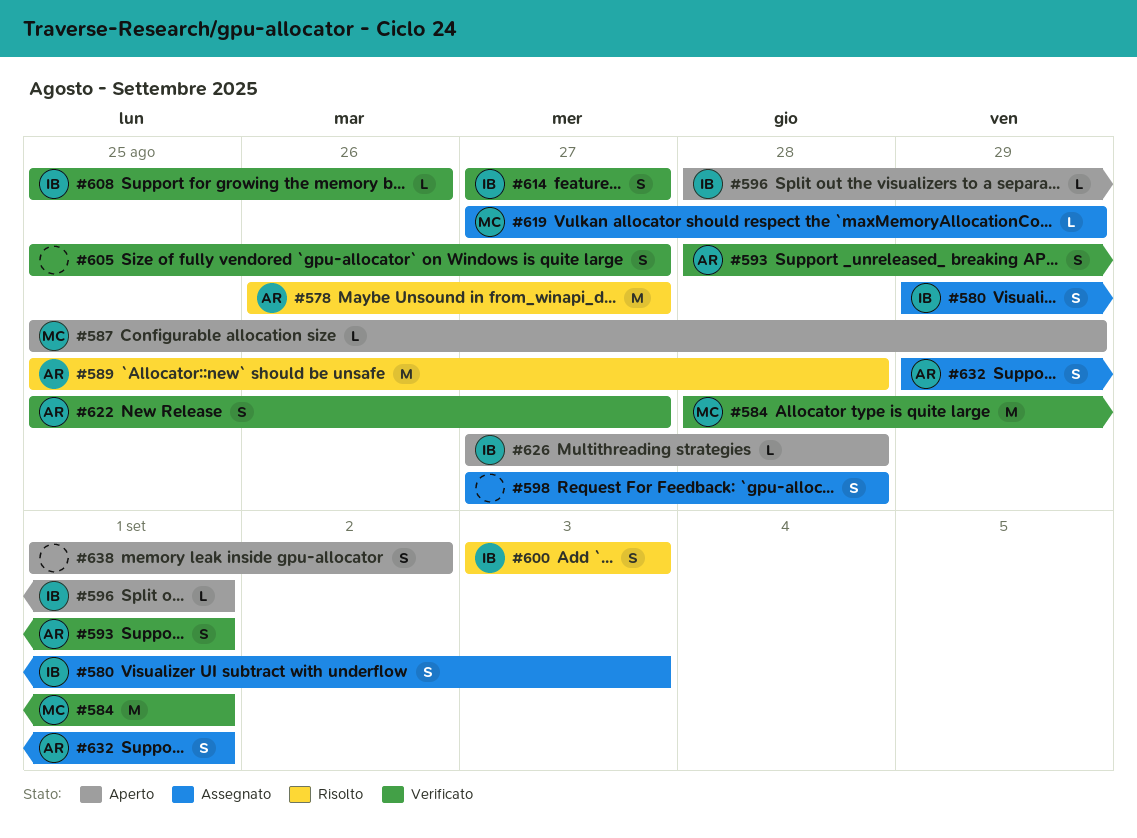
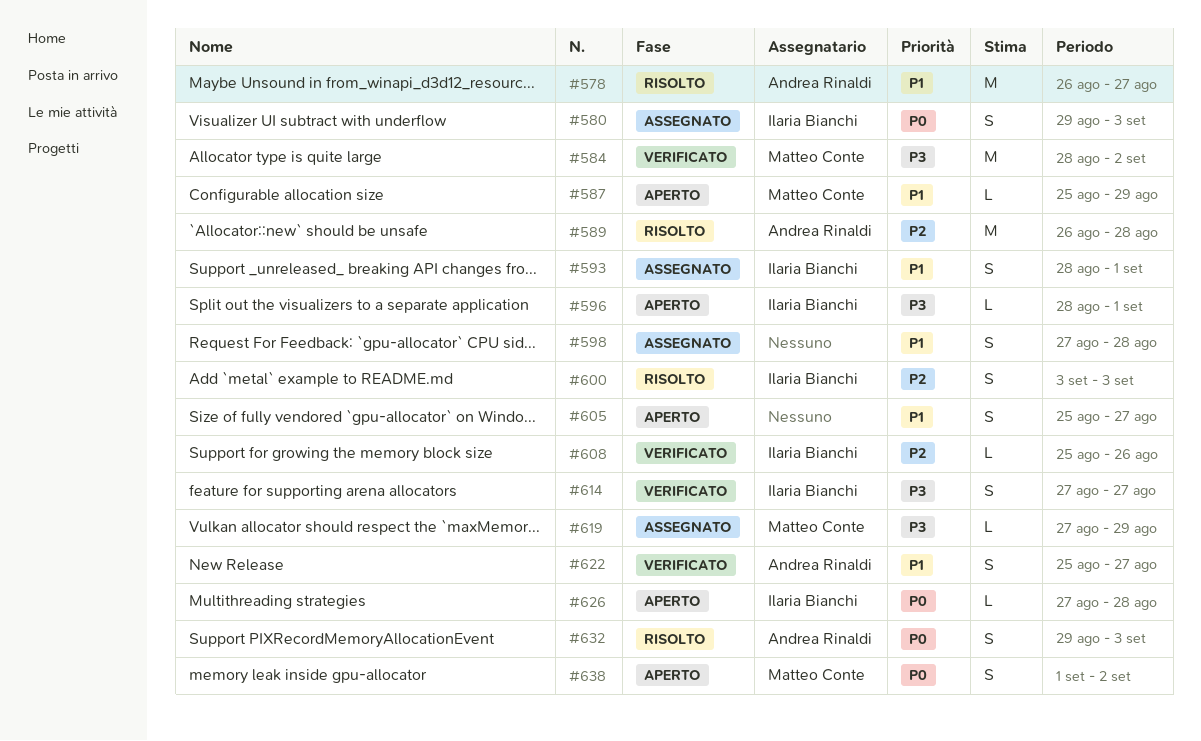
#584, due: Sep 1 -> Sep 2
#589, start: Aug 25 -> Aug 26
#593, status: Verificato -> Assegnato
#593, owner: Andrea Rinaldi -> Ilaria Bianchi
#605, status: Verificato -> Aperto
#632, status: Assegnato -> Risolto
#632, due: Sep 1 -> Sep 3
#638, owner: none -> Matteo Conte

